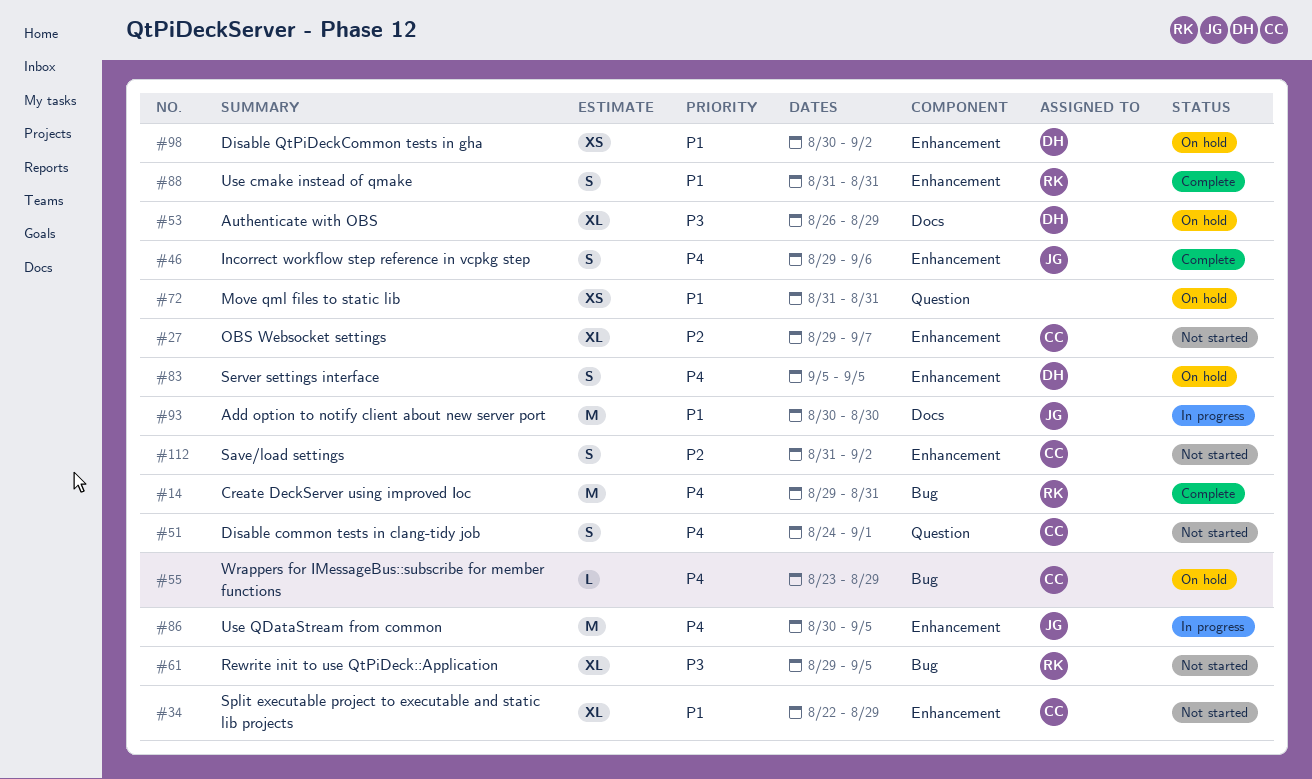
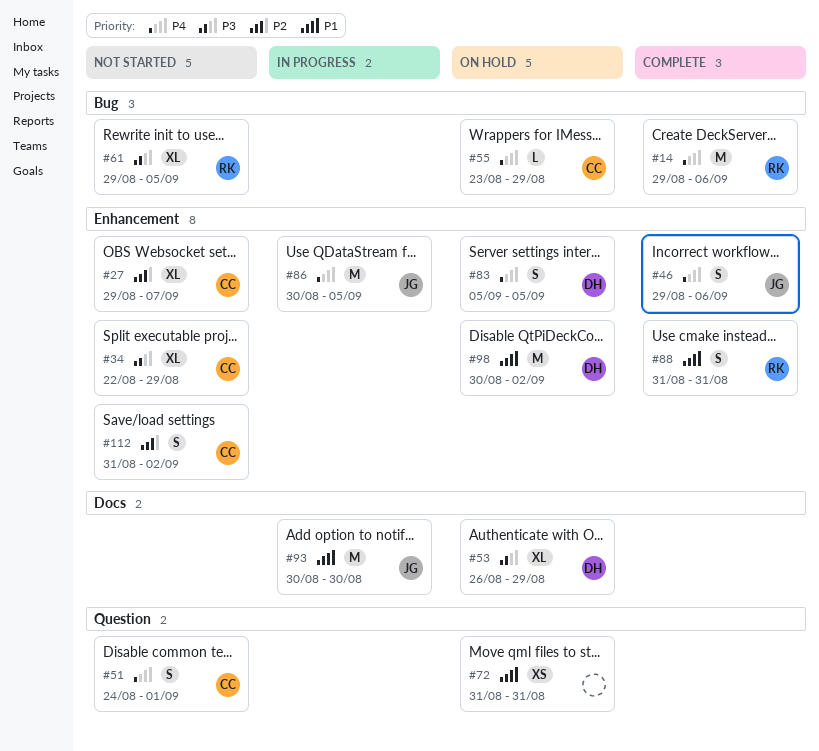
#14, due: Aug 31 -> Sep 6
#34, priority: P1 -> P3
#98, estimate: XS -> M

